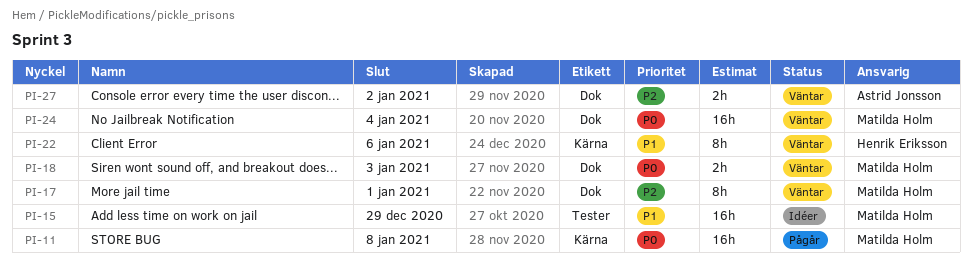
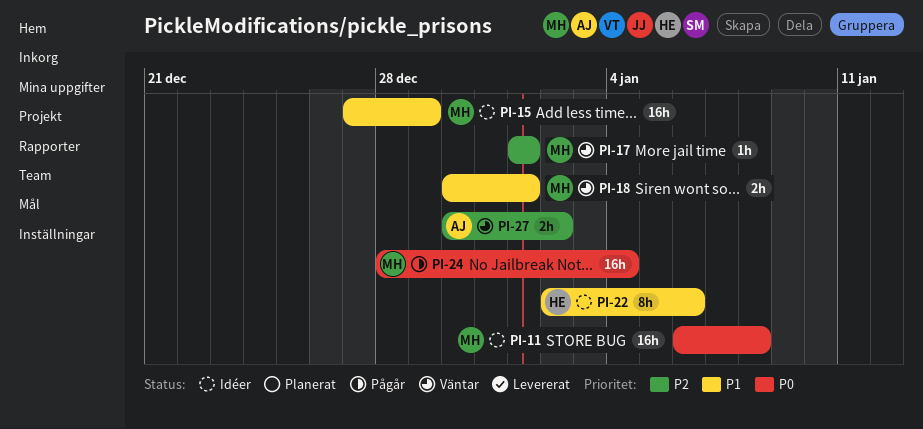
PI-11, status: Pågår -> Idéer
PI-17, estimate: 8h -> 1h
PI-18, priority: P0 -> P1
PI-18, due: Jan 3 -> Jan 1
PI-22, status: Väntar -> Idéer
PI-24, status: Väntar -> Pågår

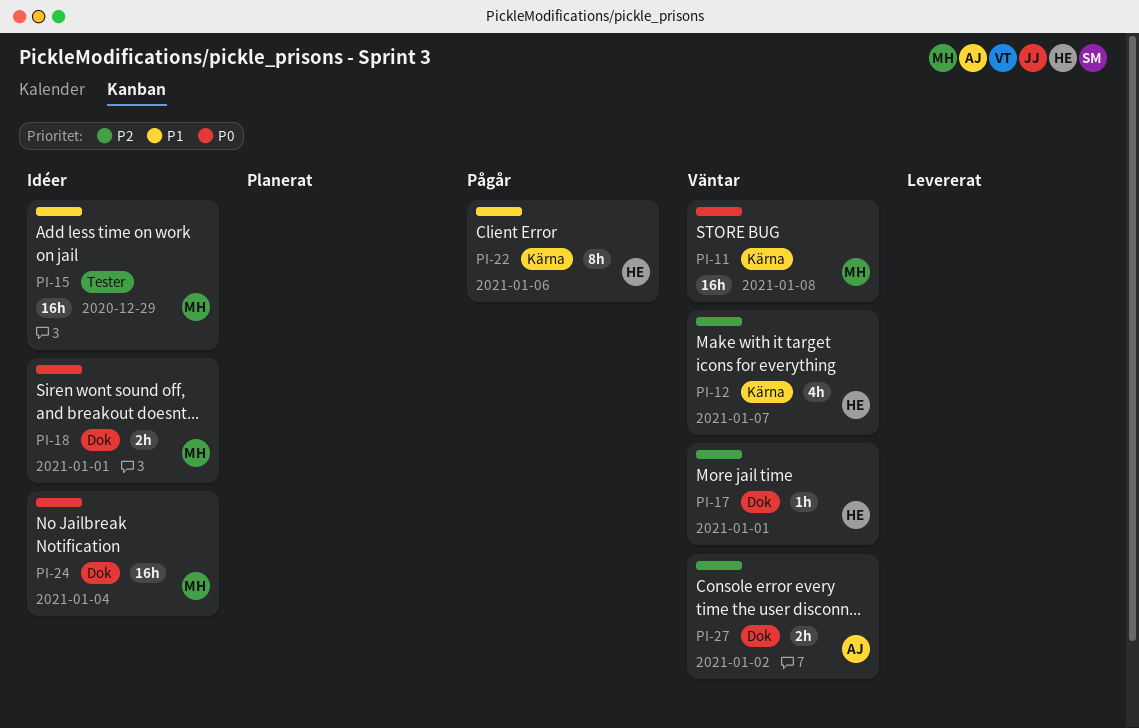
PI-11, status: Idéer -> Väntar
PI-12: none -> present
PI-17, owner: MH -> HE
PI-18, status: Väntar -> Idéer
PI-18, priority: P1 -> P0
PI-22, status: Idéer -> Pågår
PI-24, status: Pågår -> Idéer

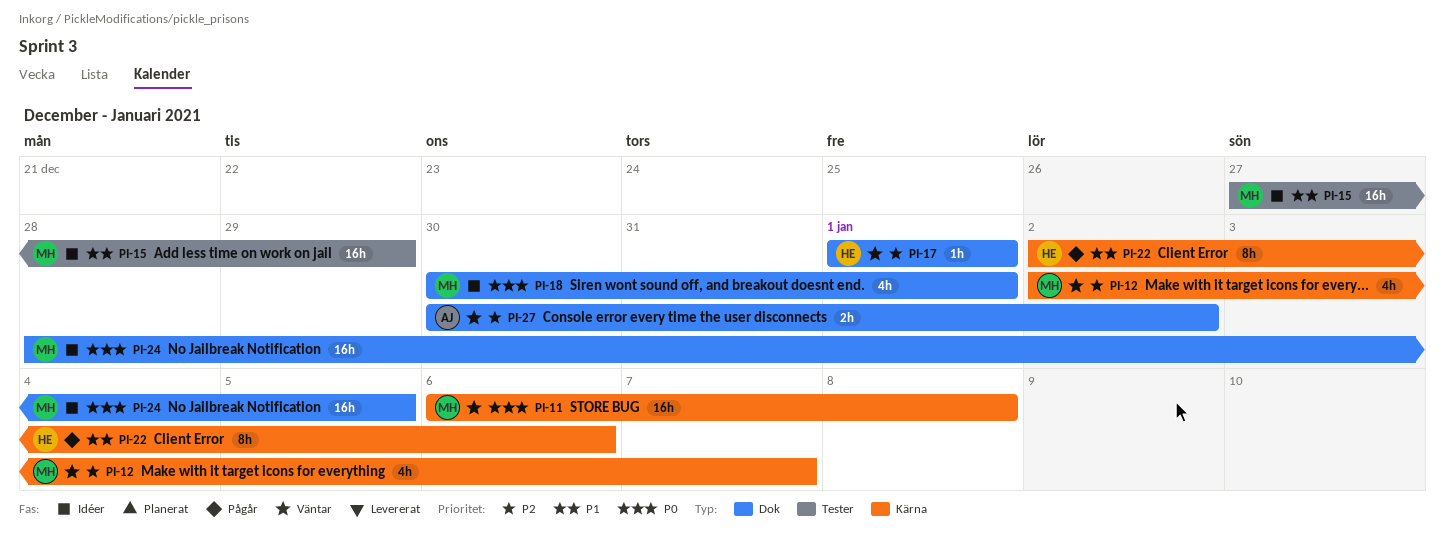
PI-12, owner: HE -> MH
PI-18, estimate: 2h -> 4h
PI-24, due: Jan 4 -> Jan 5

